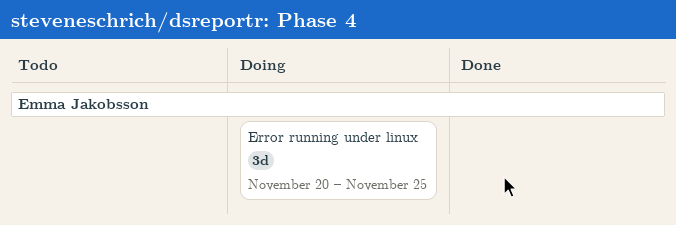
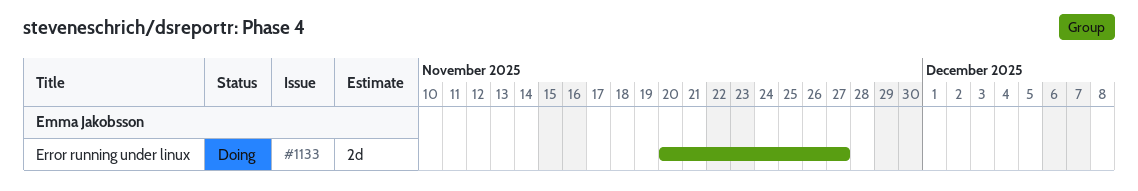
Error running under linux, estimate: 3d -> 2d
Error running under linux, due: Nov 25 -> Nov 27

